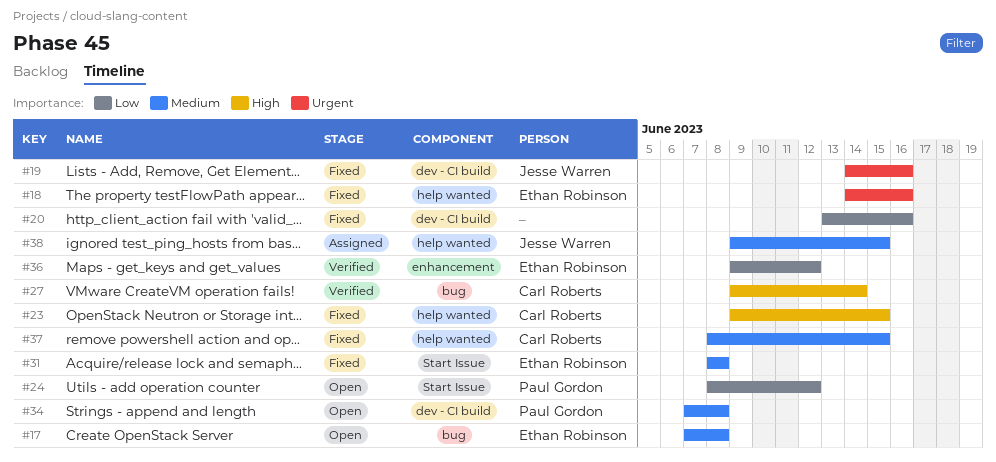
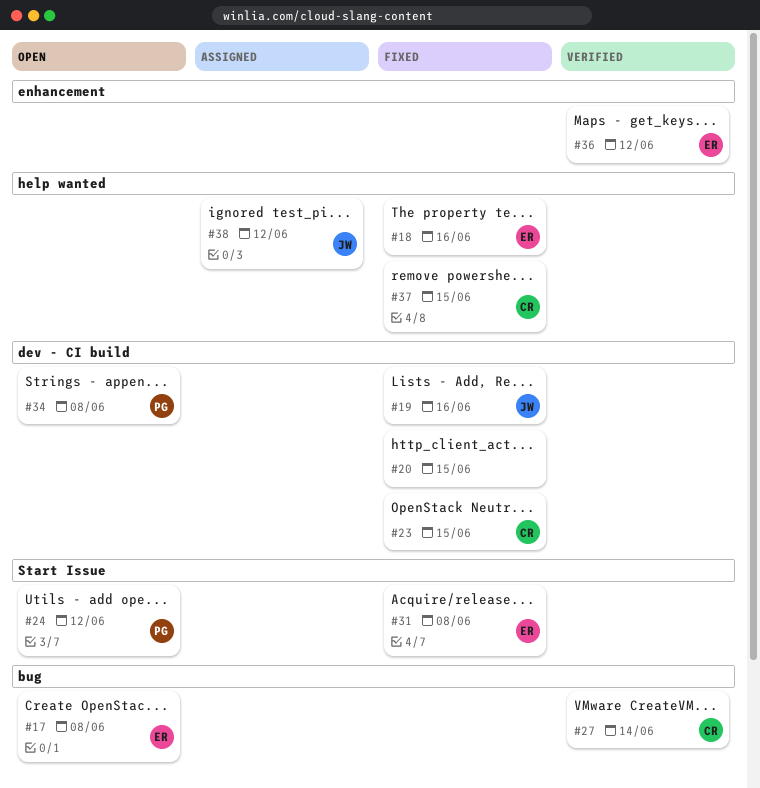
#20, due: Jun 16 -> Jun 15
#23, label: help wanted -> dev - CI build
#38, due: Jun 15 -> Jun 12

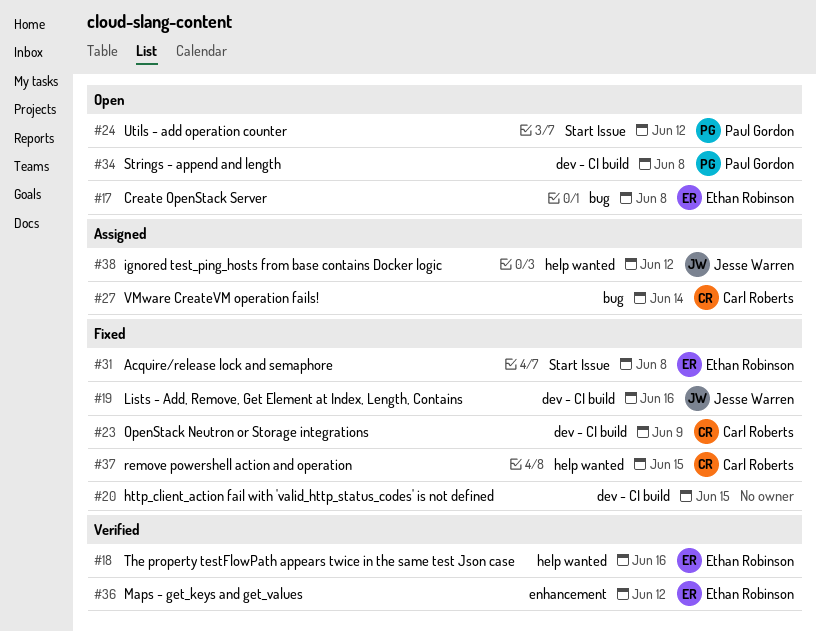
#18, status: Fixed -> Verified
#23, due: Jun 15 -> Jun 9
#27, status: Verified -> Assigned

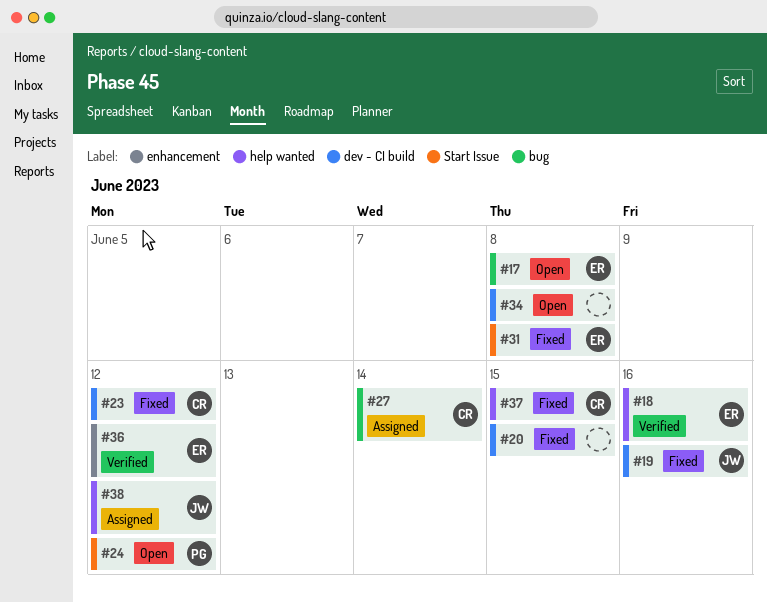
#23, due: Jun 9 -> Jun 12
#34, owner: Paul Gordon -> none

